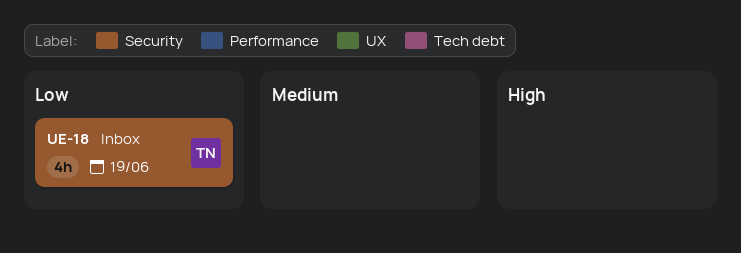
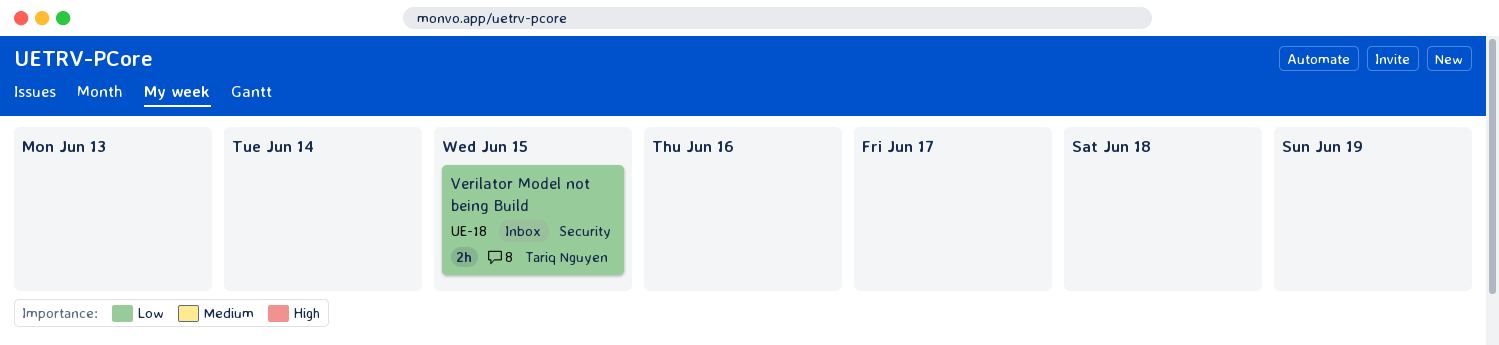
UE-18, estimate: 4h -> 2h
UE-18, due: Jun 19 -> Jun 15

